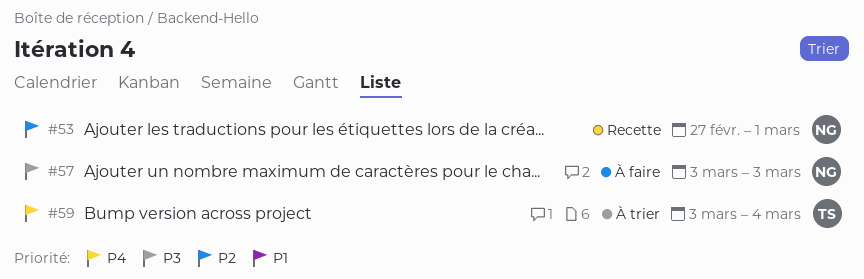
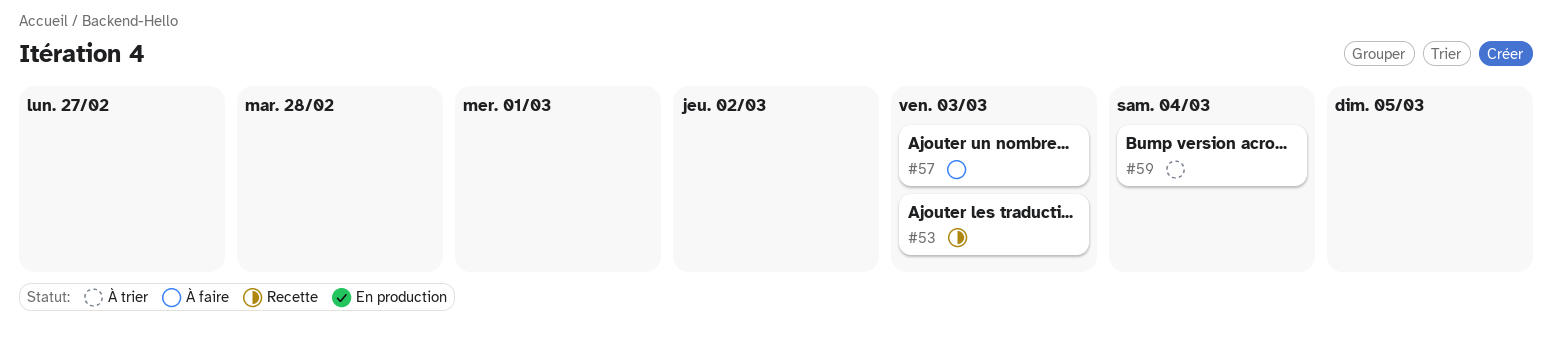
#53, due: Mar 1 -> Mar 3

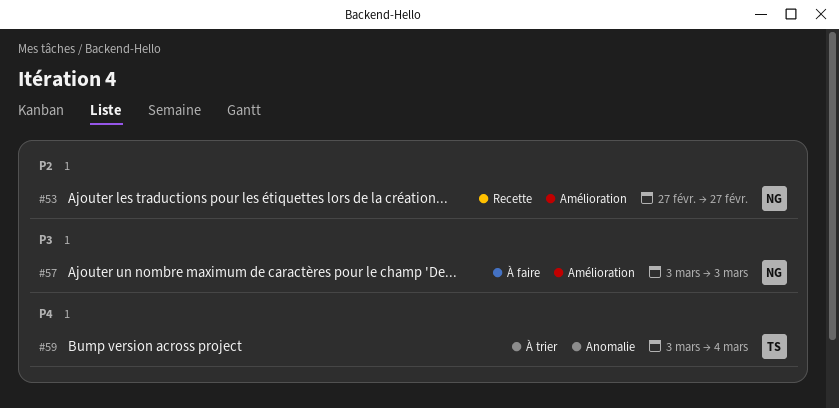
#53, due: Mar 3 -> Feb 27

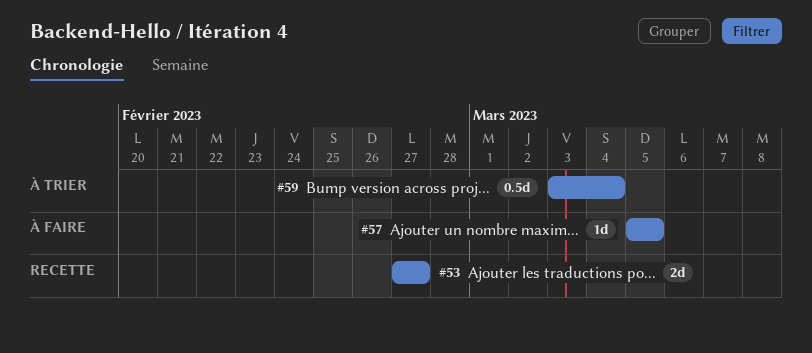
#57, start: Mar 3 -> Mar 5
#57, due: Mar 3 -> Mar 5

